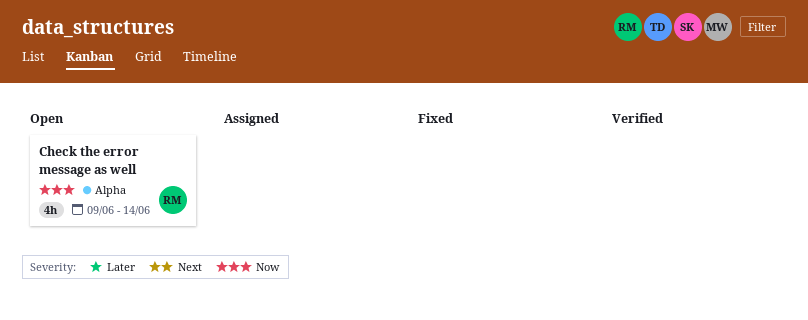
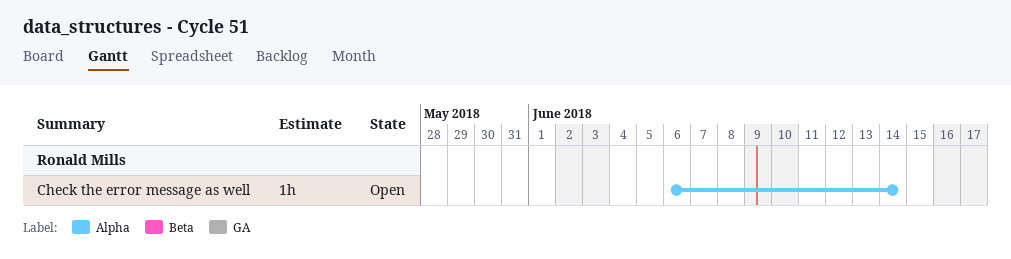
Check the error message as well, estimate: 4h -> 1h
Check the error message as well, start: Jun 9 -> Jun 6

